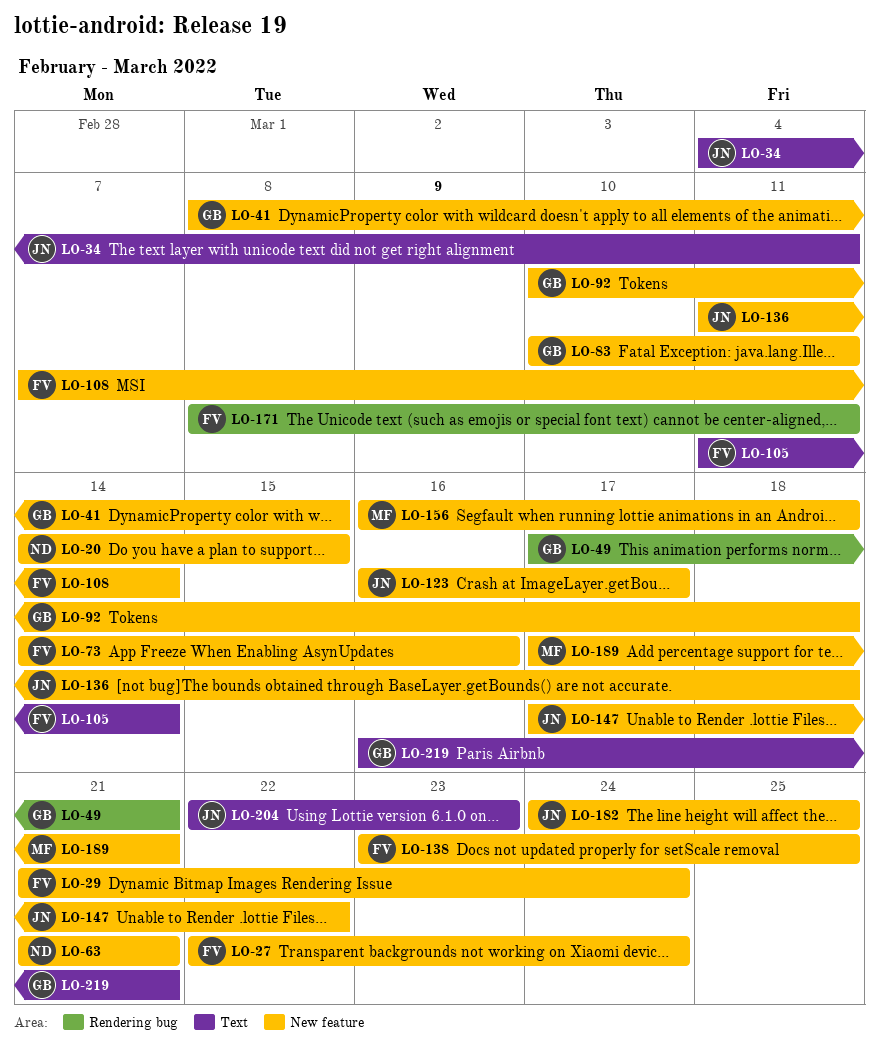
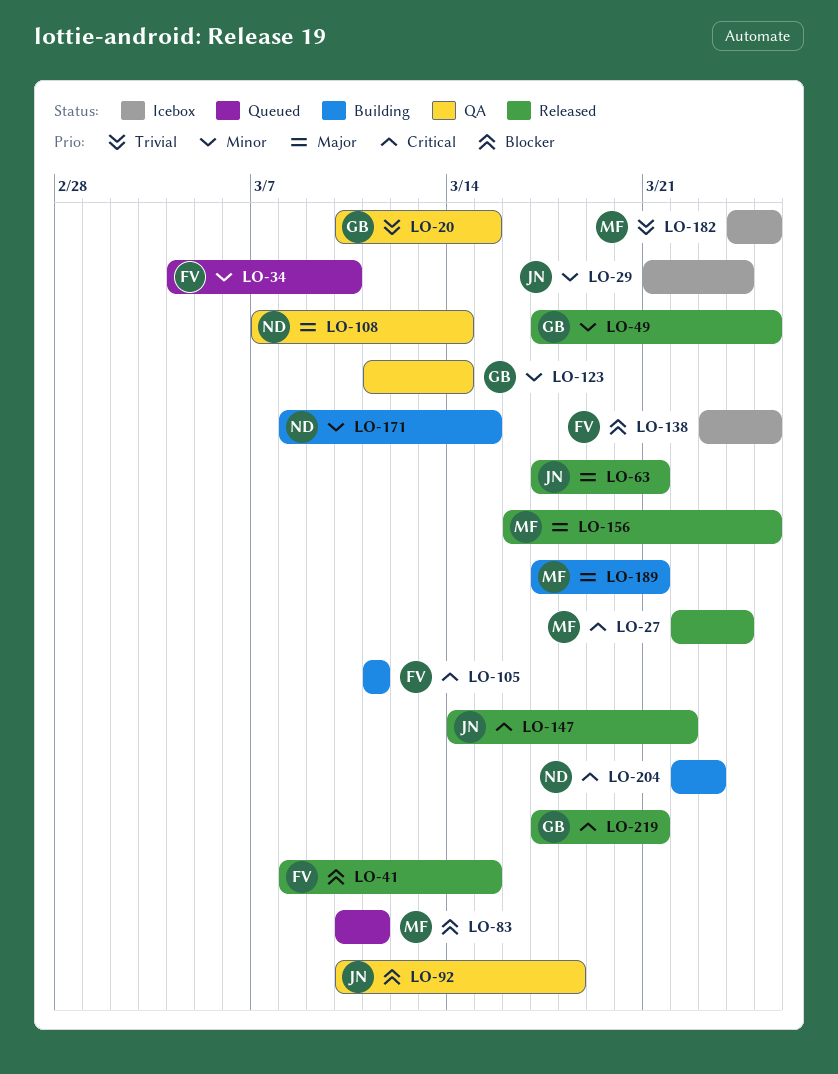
LO-20, owner: ND -> GB
LO-20, start: Mar 14 -> Mar 10
LO-27, owner: FV -> MF
LO-29, owner: FV -> JN
LO-34, owner: JN -> FV
LO-34, due: Mar 11 -> Mar 10
LO-41, owner: GB -> FV
LO-49, due: Mar 21 -> Mar 25
LO-63, owner: ND -> JN
LO-63, start: Mar 21 -> Mar 17
LO-73: present -> none
LO-83, owner: GB -> MF
LO-92, owner: GB -> JN
LO-105, due: Mar 14 -> Mar 11
LO-108, owner: FV -> ND
LO-123, owner: JN -> GB
LO-123, start: Mar 16 -> Mar 11
LO-123, due: Mar 17 -> Mar 14
LO-136: present -> none
LO-147, start: Mar 17 -> Mar 14
LO-156, due: Mar 18 -> Mar 25
LO-171, owner: FV -> ND
LO-171, due: Mar 11 -> Mar 15
LO-182, owner: JN -> MF
LO-204, owner: JN -> ND
LO-219, start: Mar 16 -> Mar 17

